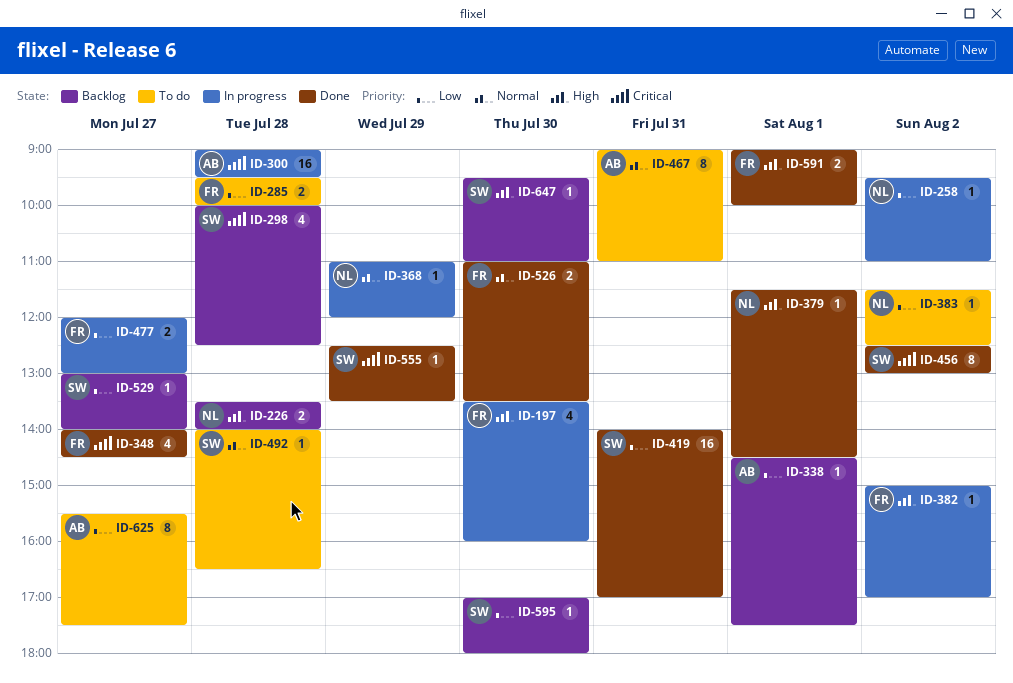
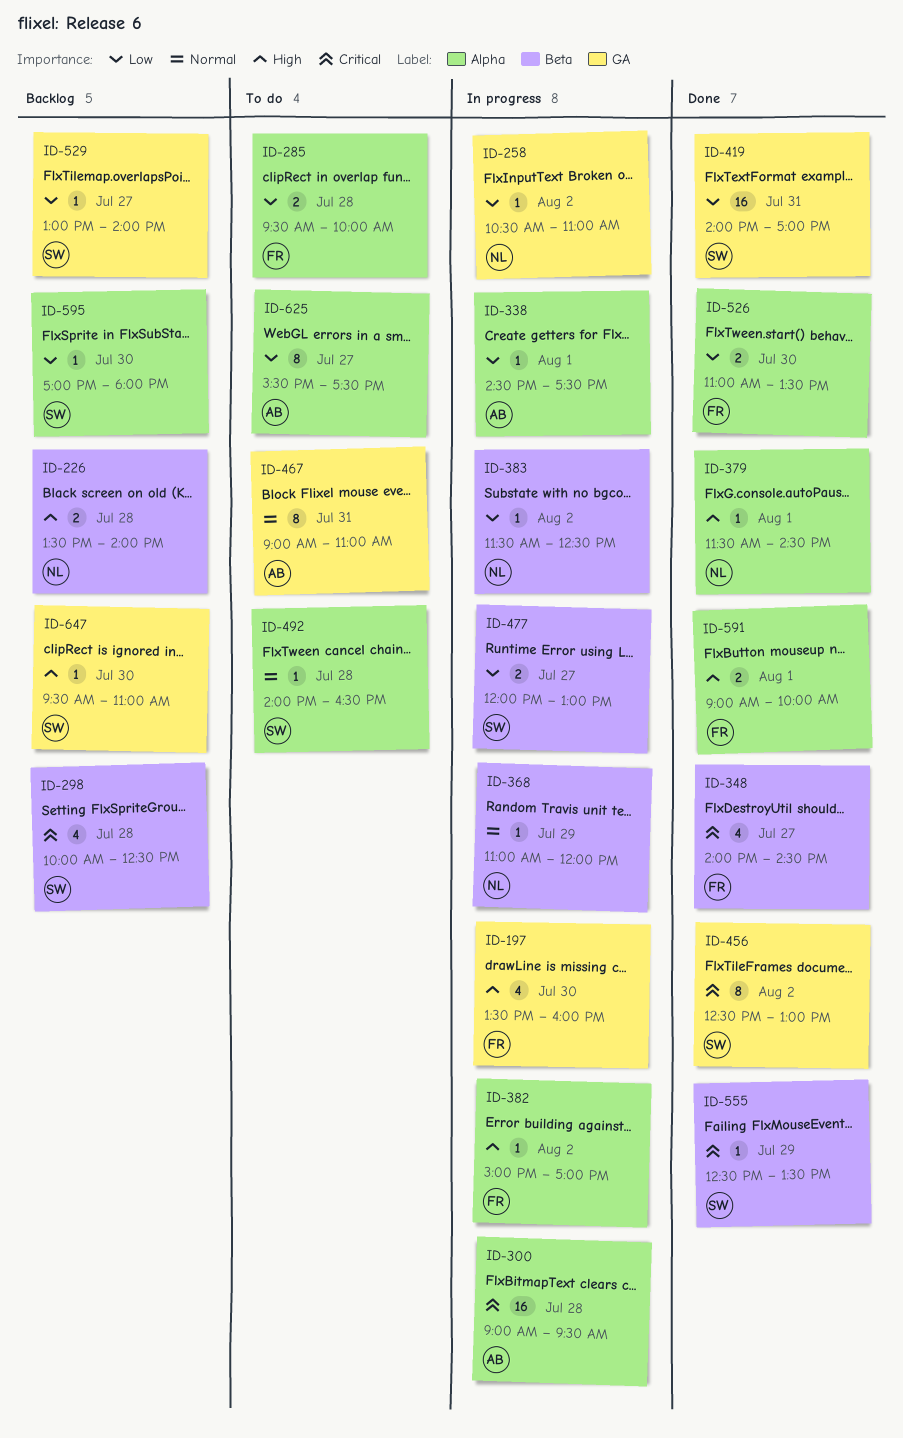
ID-258, begins: 09:30 -> 10:30
ID-338, status: Backlog -> In progress
ID-383, status: To do -> In progress
ID-477, owner: FR -> SW
ID-526, priority: Normal -> Low

